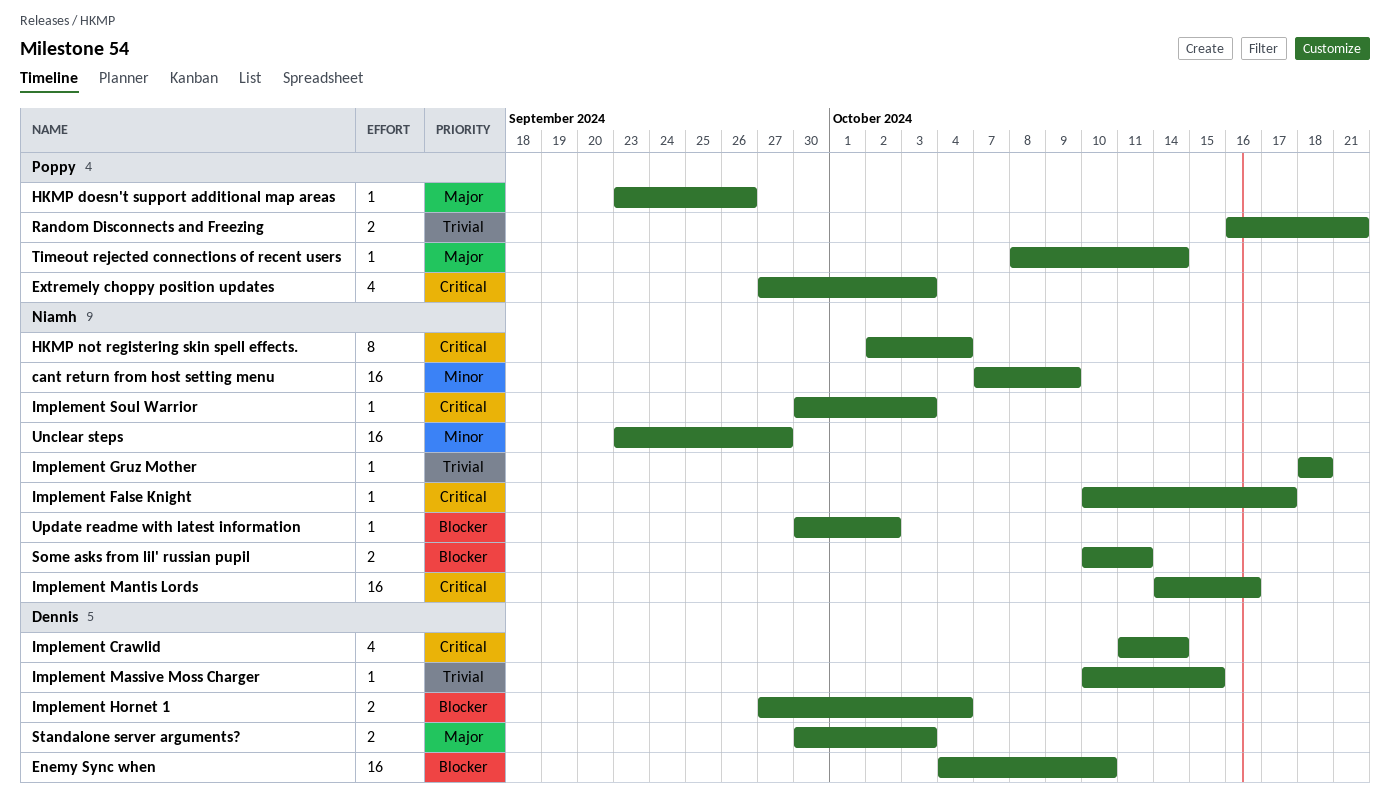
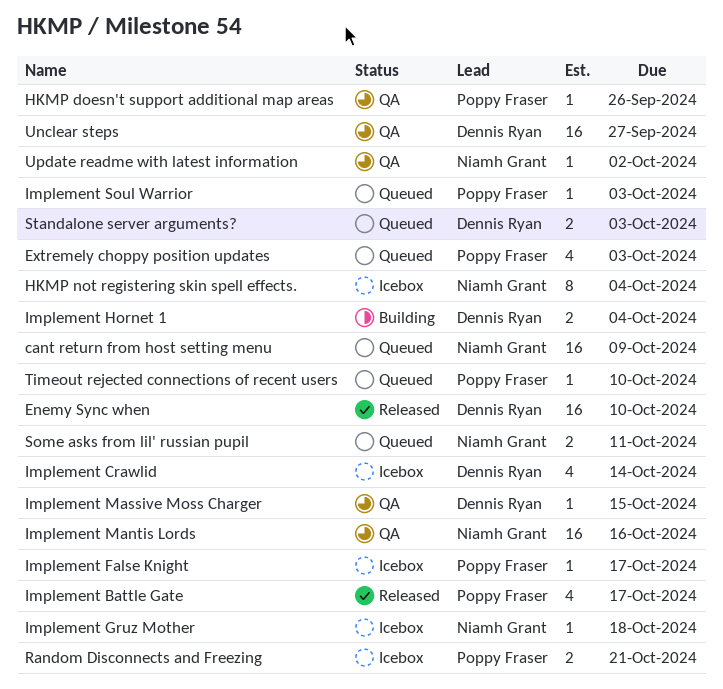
Implement Battle Gate: none -> present
Implement False Knight, owner: Niamh Grant -> Poppy Fraser
Implement Soul Warrior, owner: Niamh Grant -> Poppy Fraser
Timeout rejected connections of recent users, due: Oct 14 -> Oct 10
Unclear steps, owner: Niamh Grant -> Dennis Ryan

